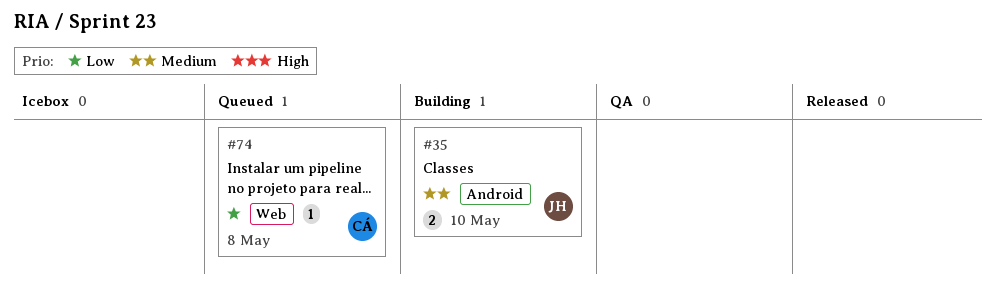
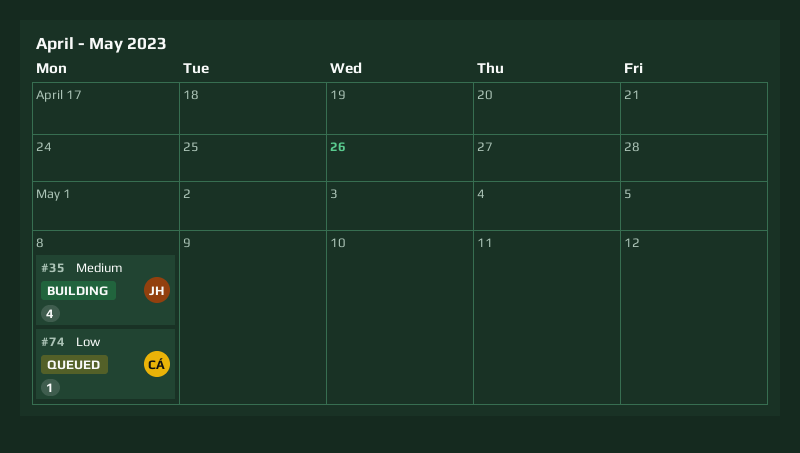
#35, estimate: 2 -> 4
#35, due: May 10 -> May 8

